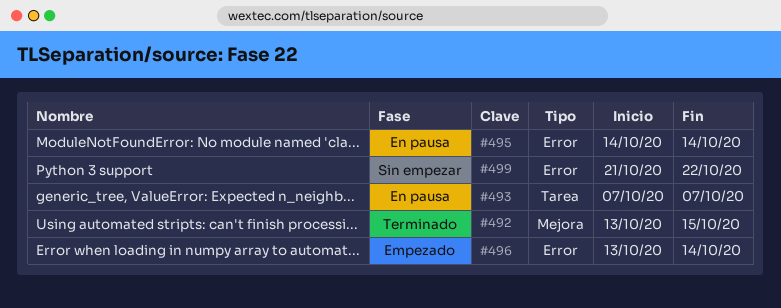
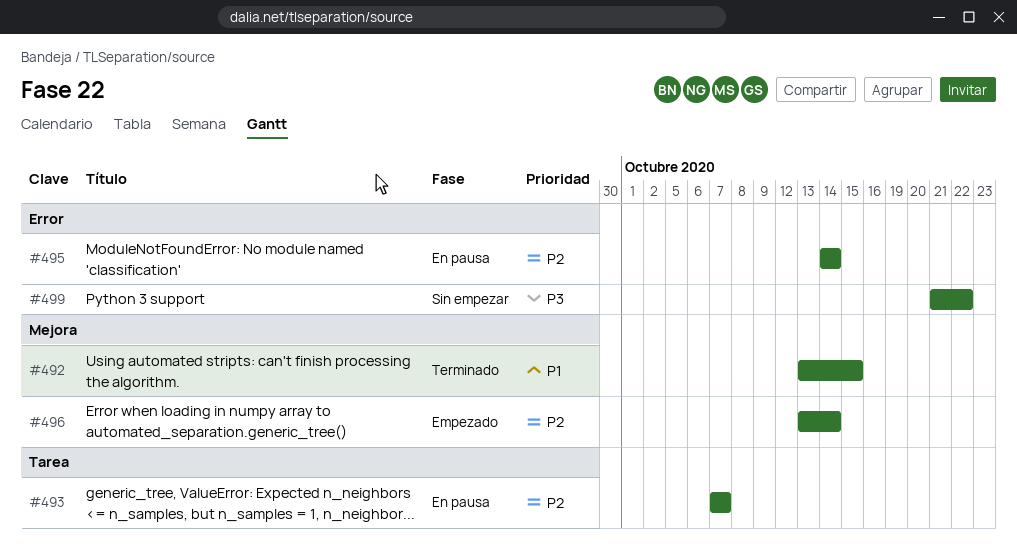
#496, label: Error -> Mejora

